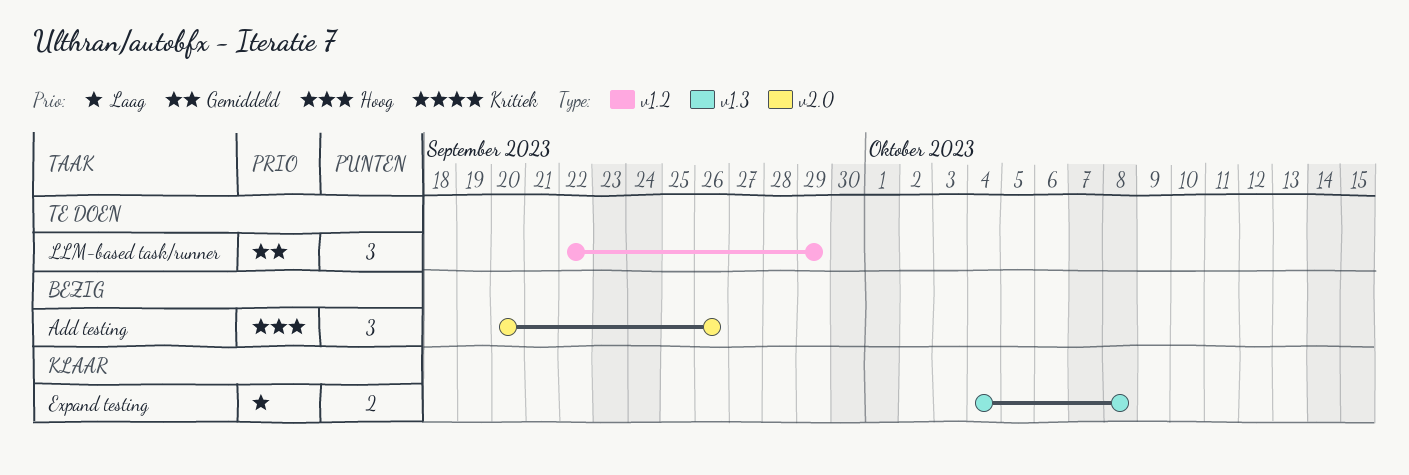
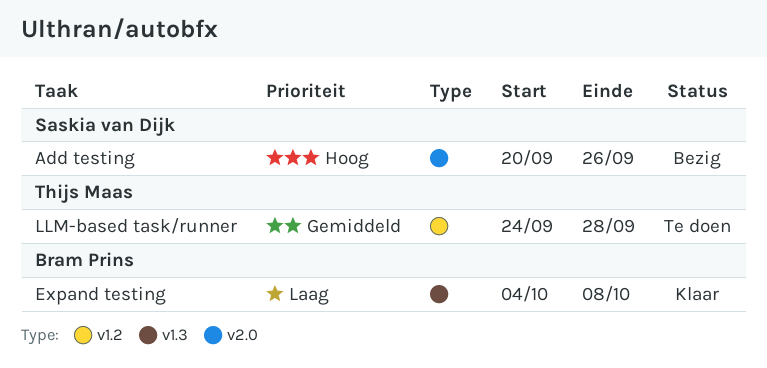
LLM-based task/runner, start: Sep 22 -> Sep 24
LLM-based task/runner, due: Sep 29 -> Sep 28

